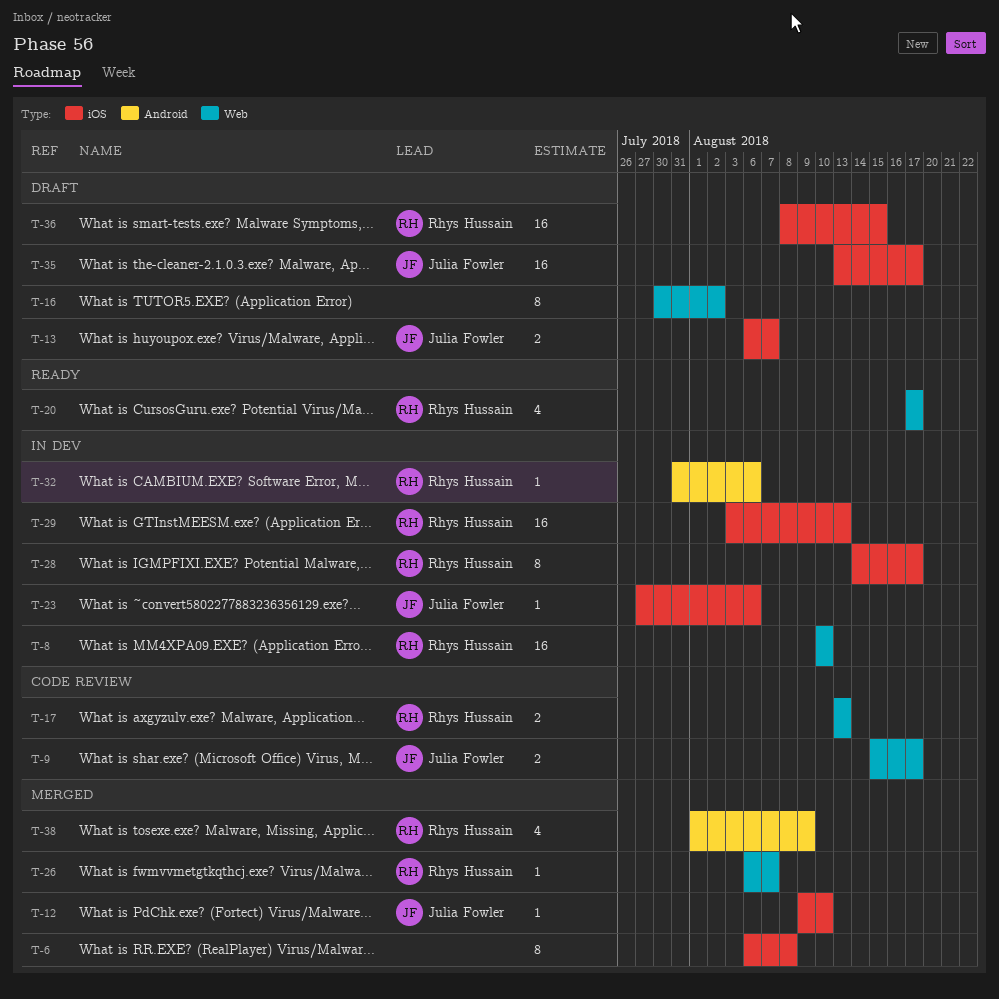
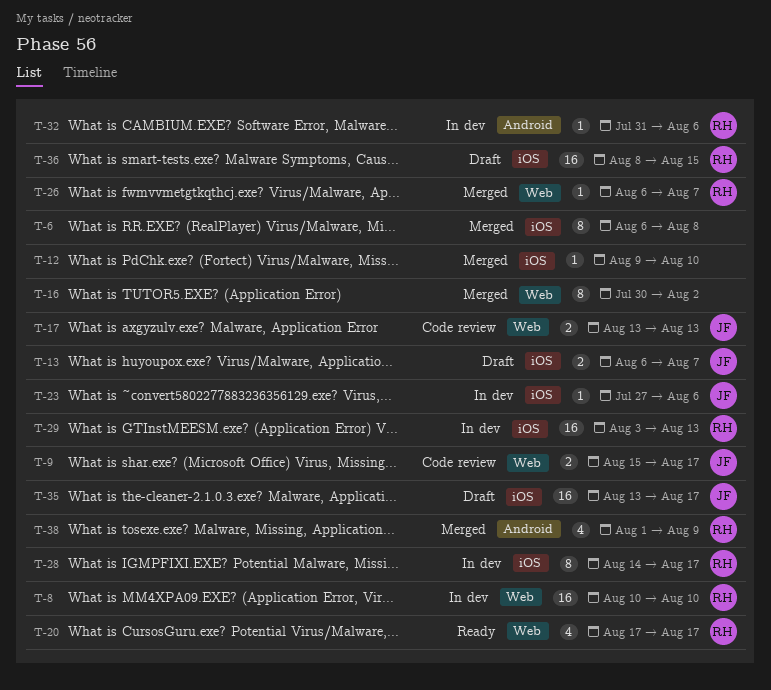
T-12, owner: Julia Fowler -> none
T-16, status: Draft -> Merged
T-17, owner: Rhys Hussain -> Julia Fowler

